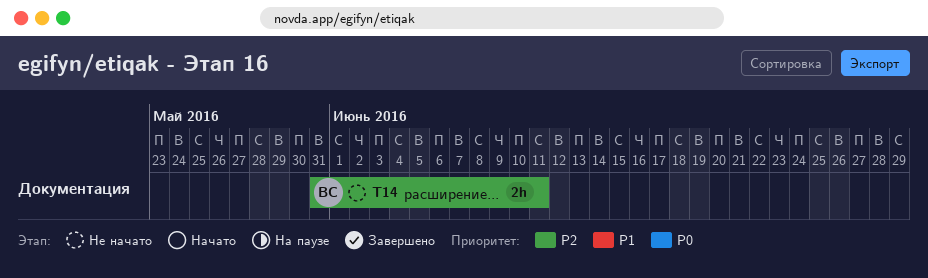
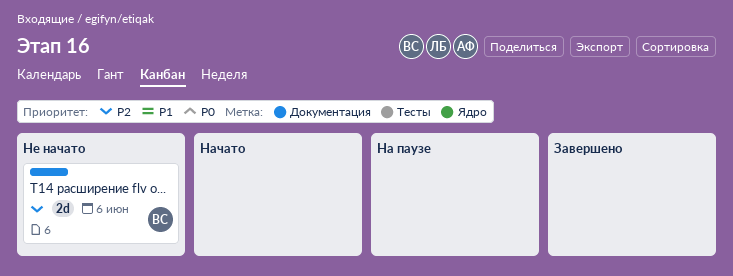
T14, estimate: 2h -> 2d
T14, due: Jun 11 -> Jun 6

